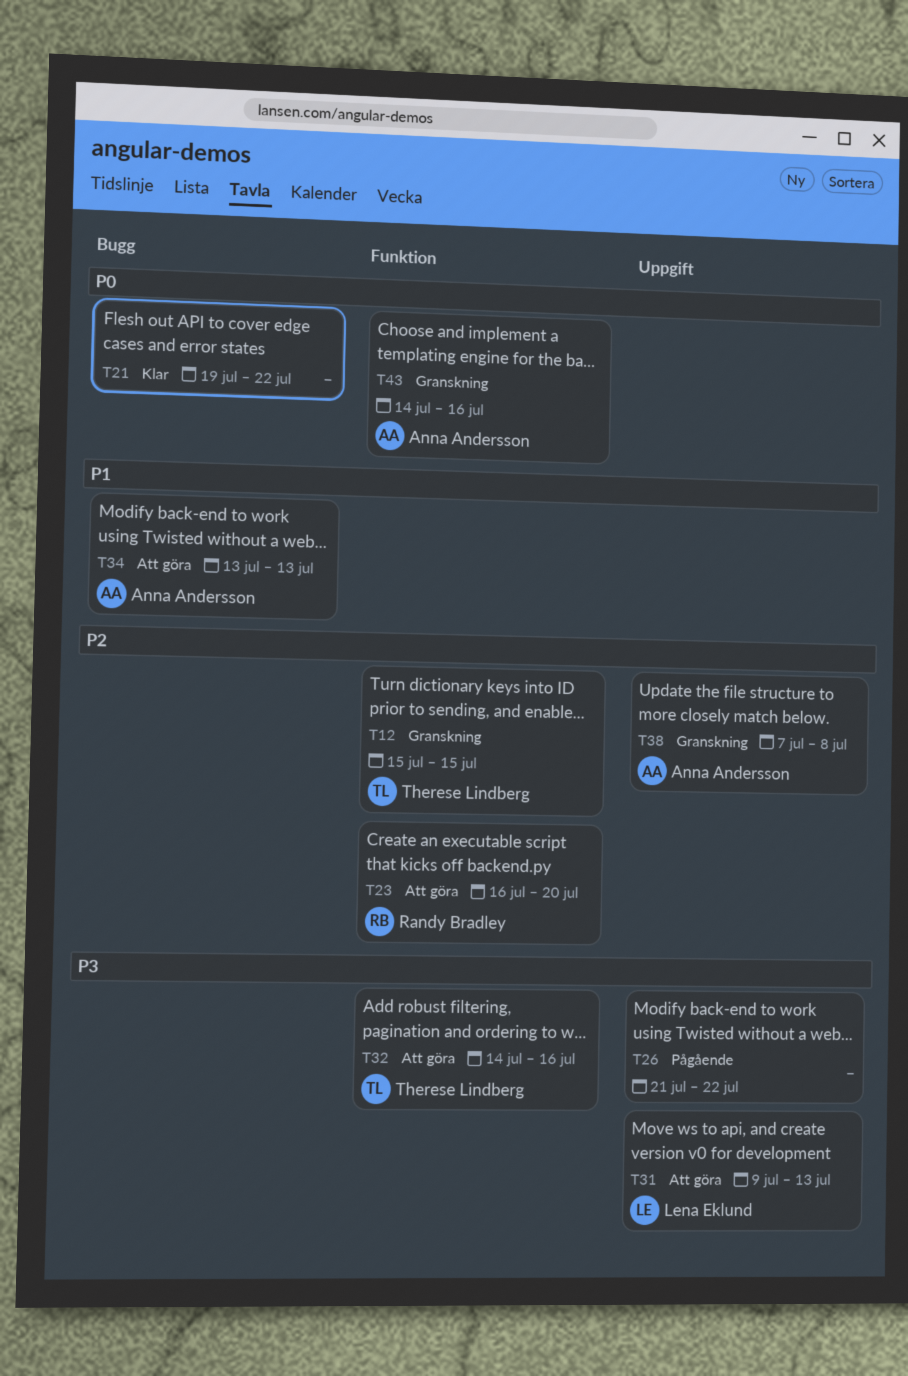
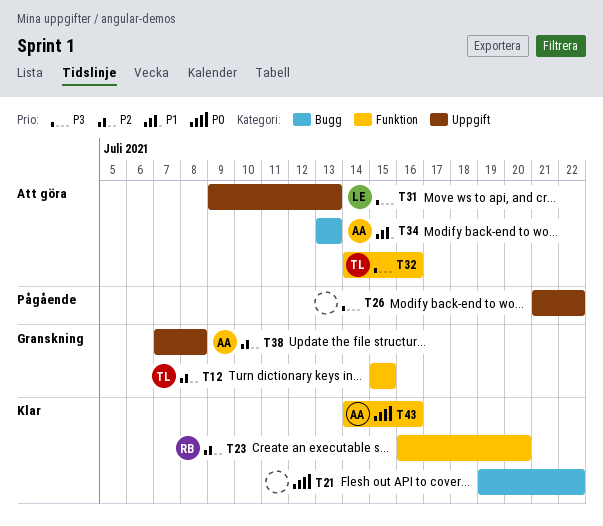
T23, status: Att göra -> Klar
T43, status: Granskning -> Klar

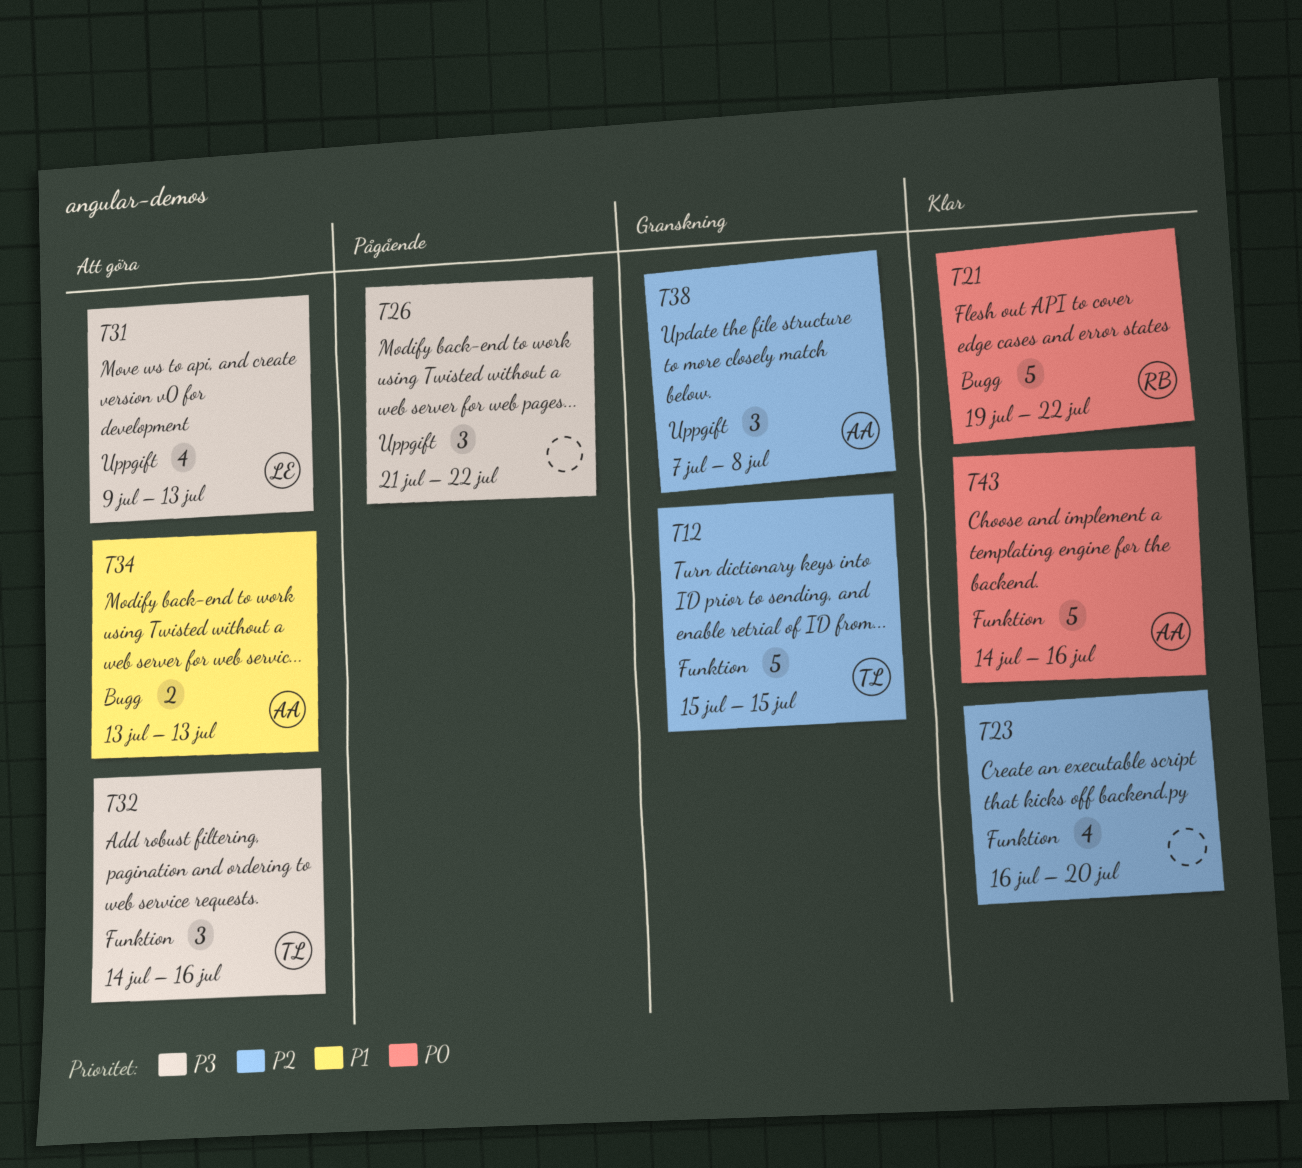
T21, owner: none -> RB
T23, owner: RB -> none

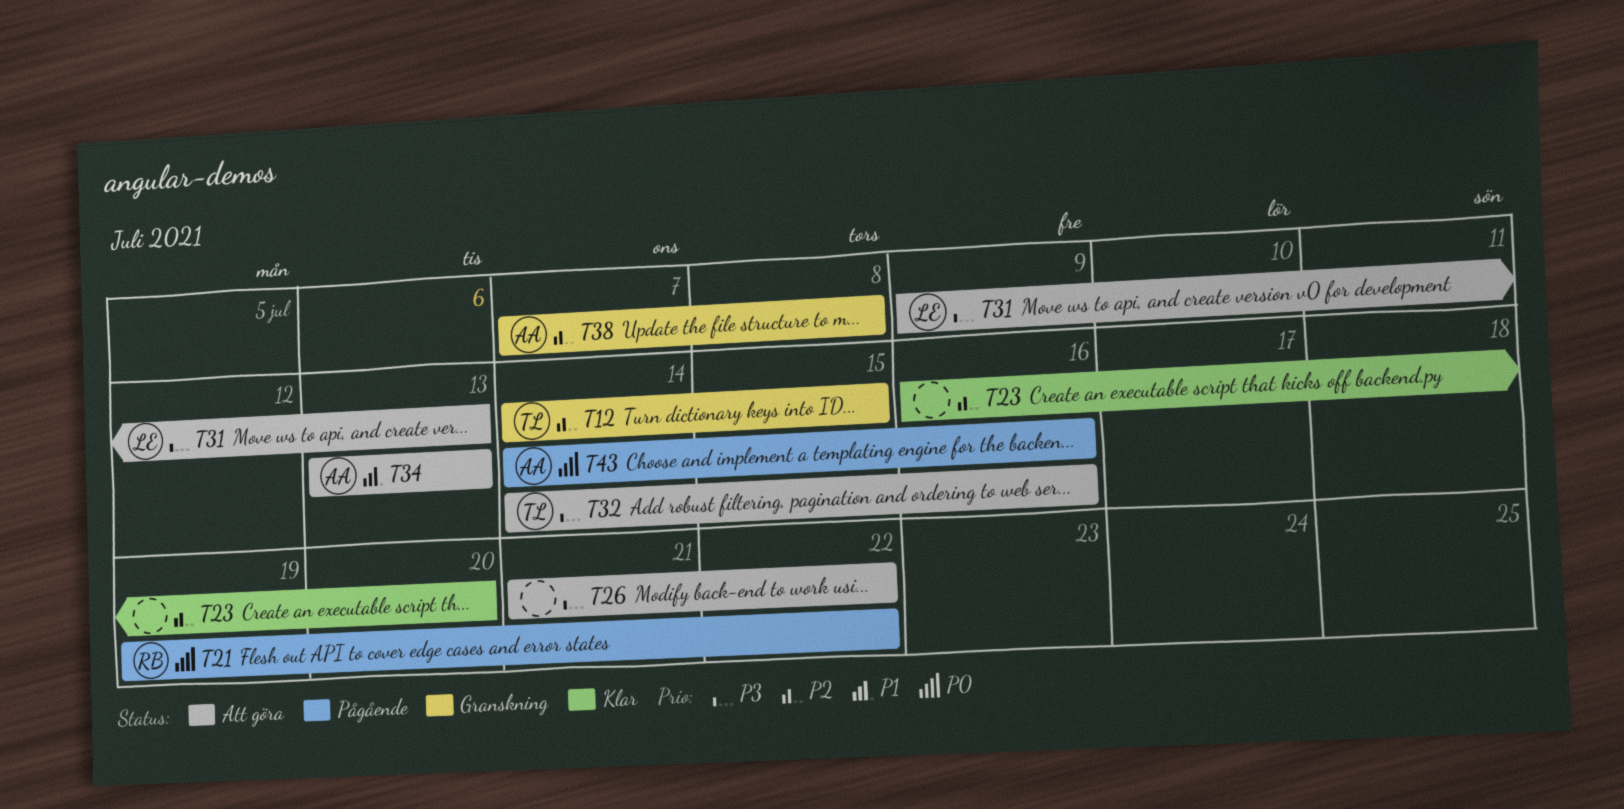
T12, start: Jul 15 -> Jul 14
T21, status: Klar -> Pågående
T26, status: Pågående -> Att göra
T43, status: Klar -> Pågående

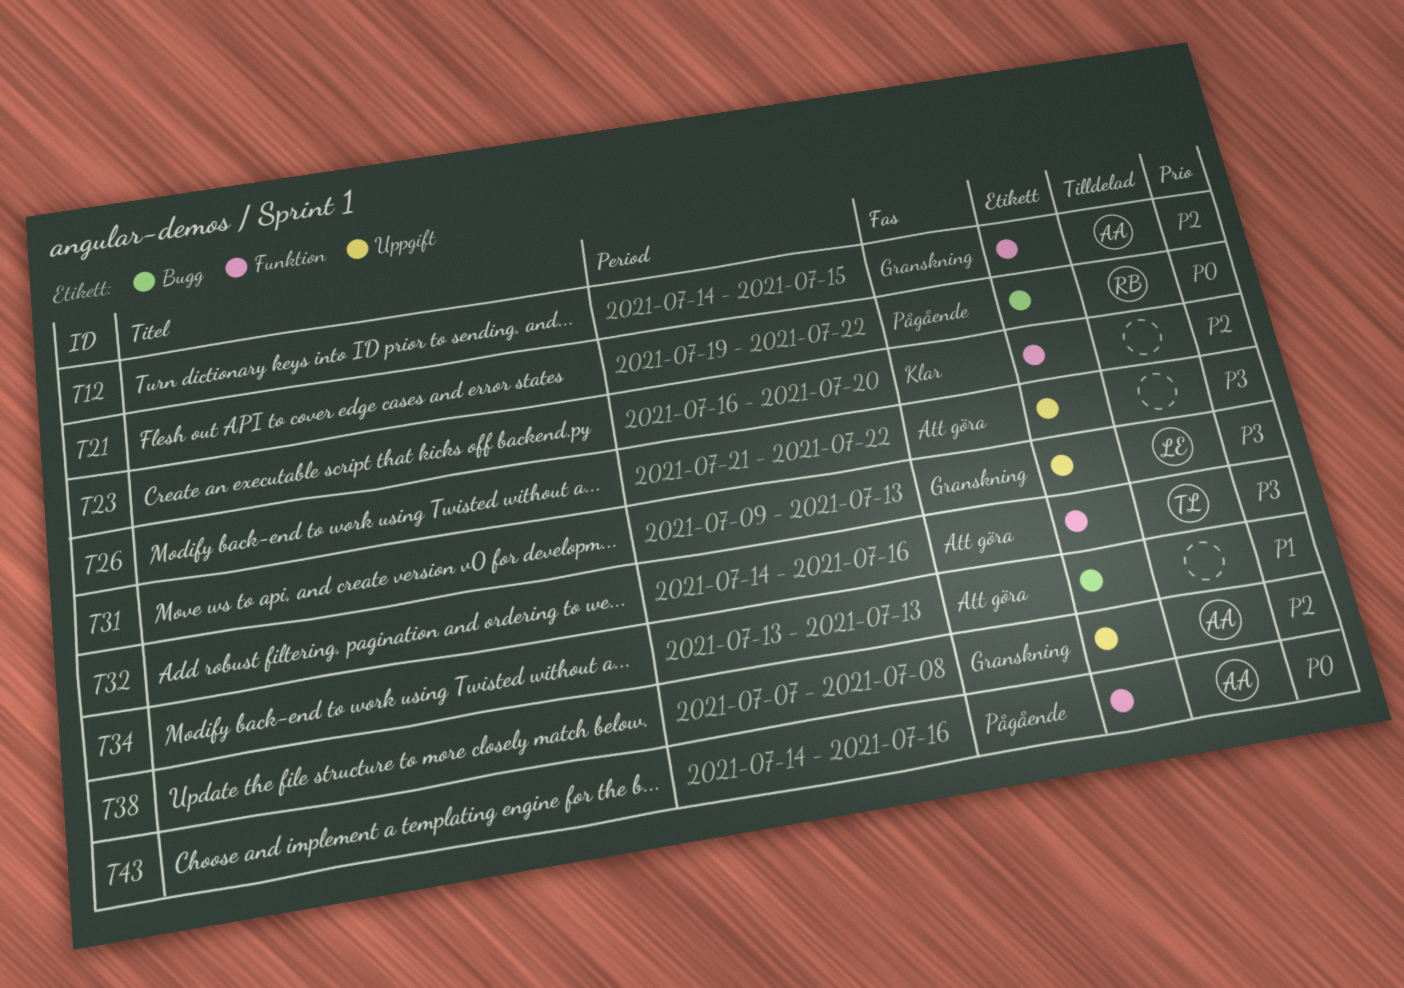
T12, owner: TL -> AA
T31, status: Att göra -> Granskning
T34, owner: AA -> none

